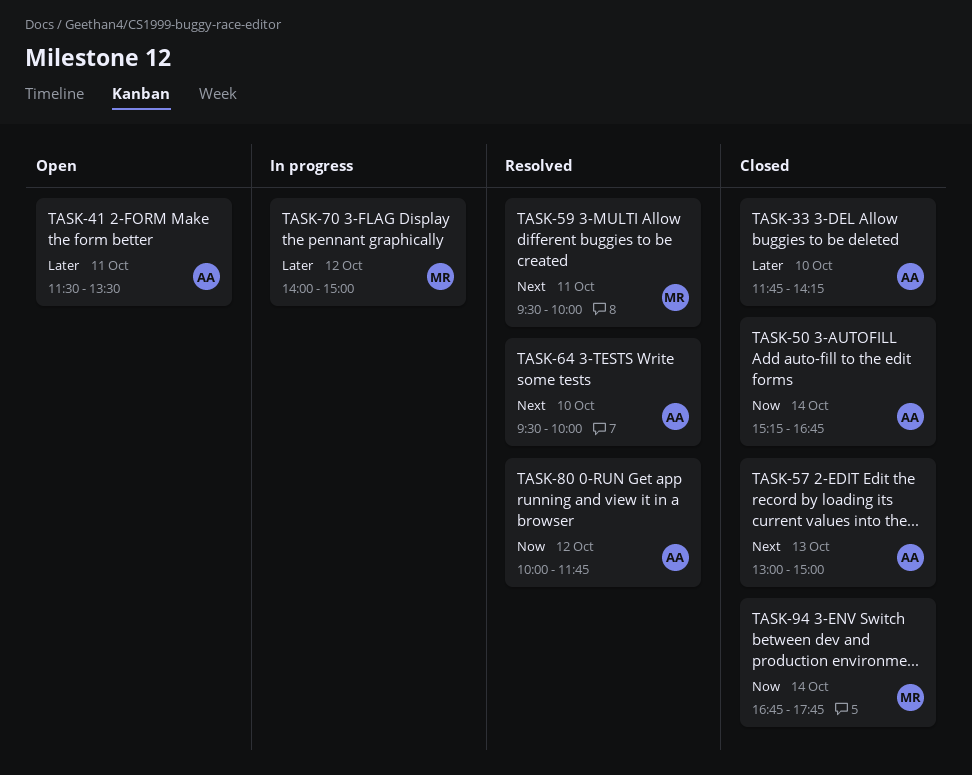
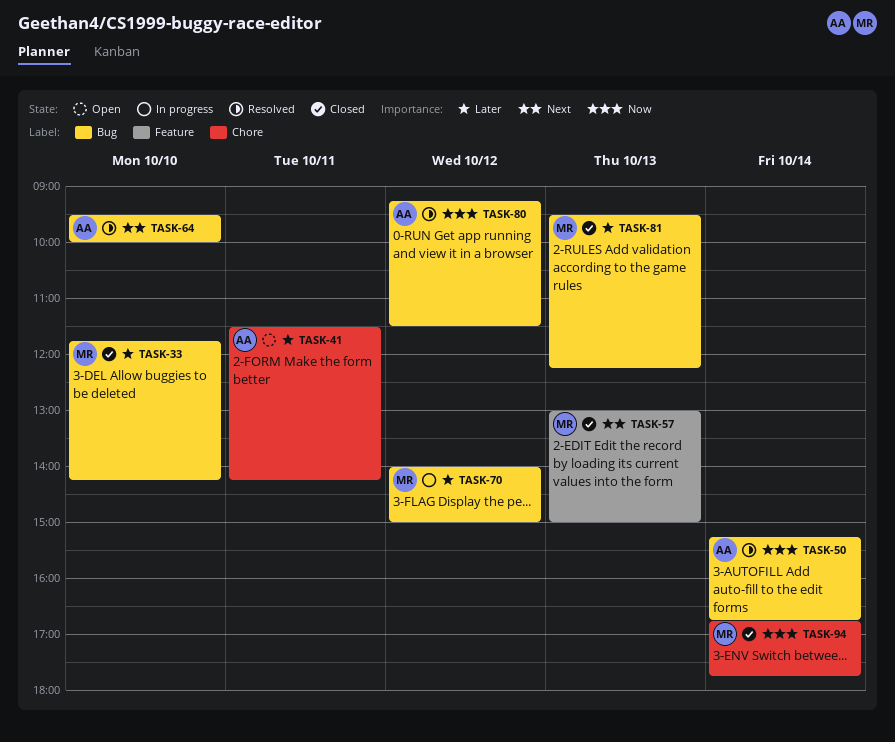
TASK-33, owner: AA -> MR
TASK-41, ends: 13:30 -> 14:15
TASK-50, status: Closed -> Resolved
TASK-57, owner: AA -> MR
TASK-59: present -> none
TASK-80, begins: 10:00 -> 09:15
TASK-80, ends: 11:45 -> 11:30
TASK-81: none -> present

